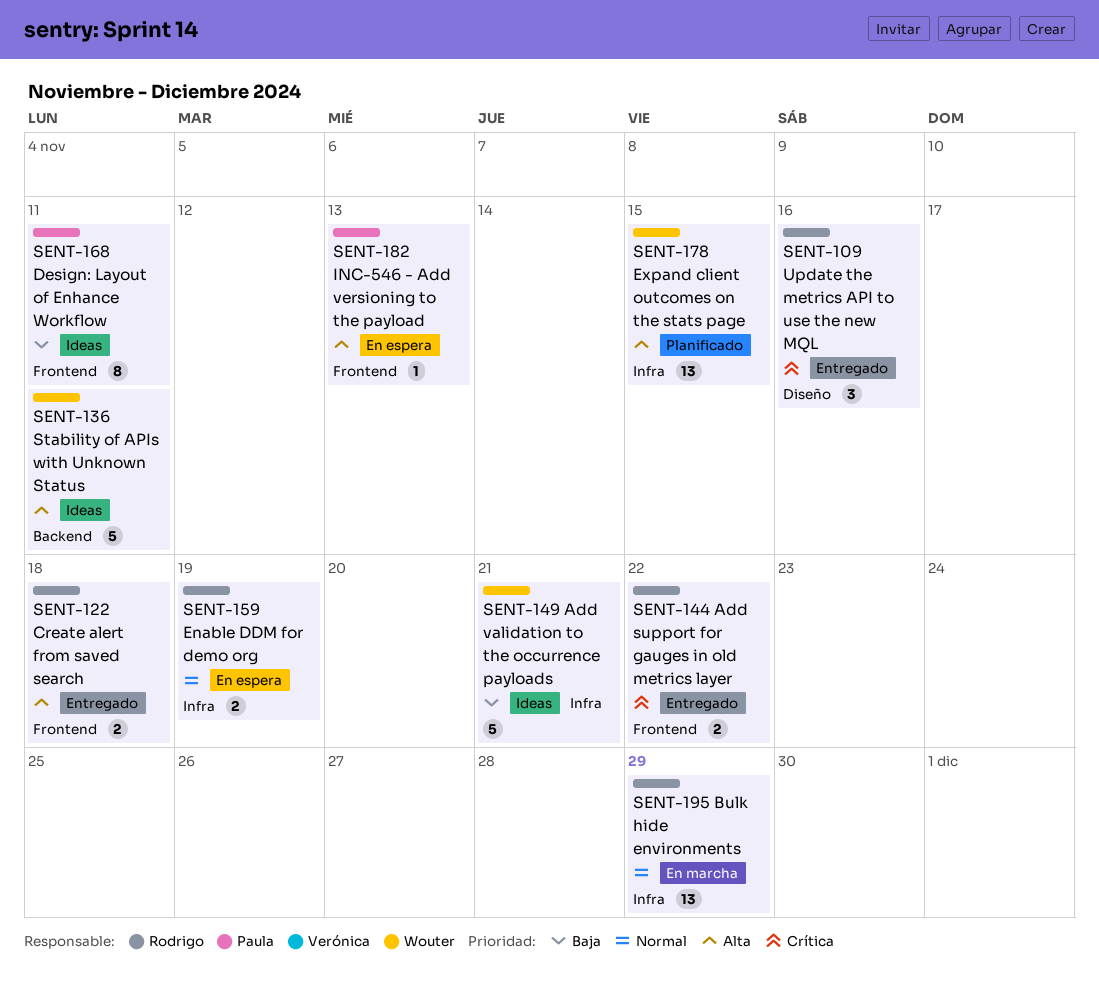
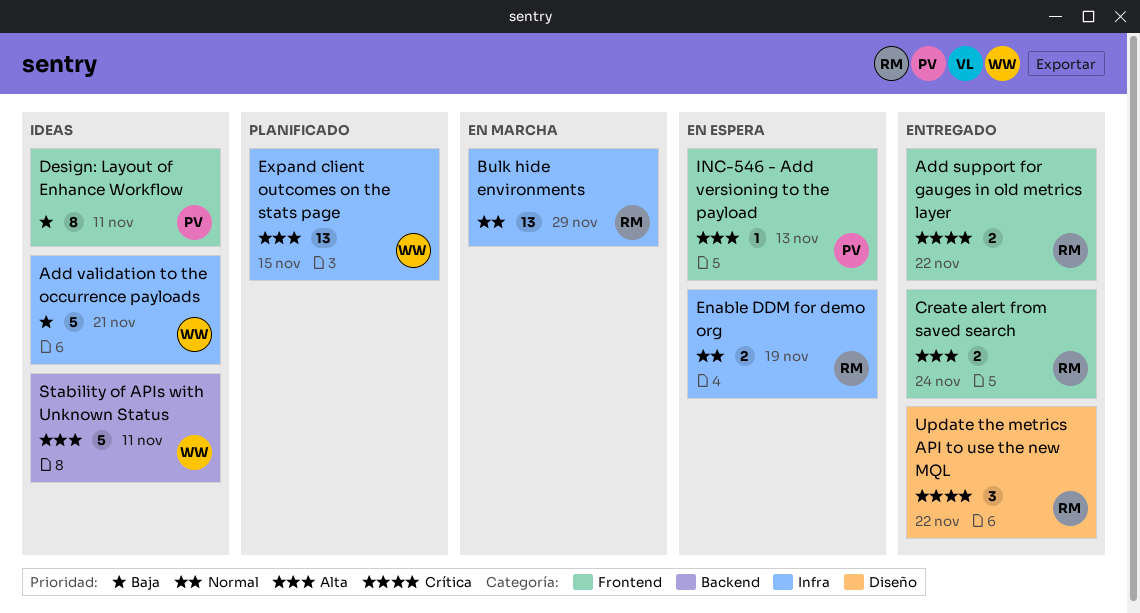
Create alert from saved search, due: Nov 18 -> Nov 24
Update the metrics API to use the new MQL, due: Nov 16 -> Nov 22

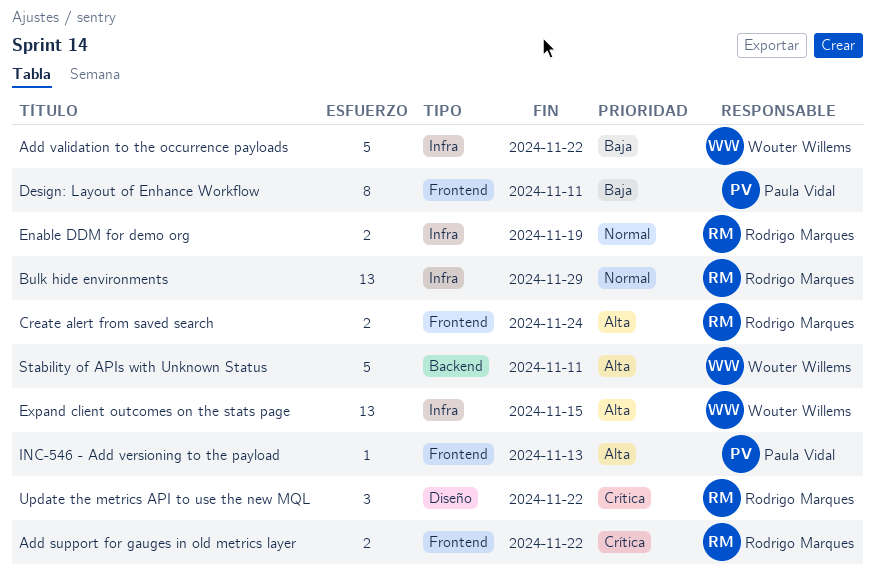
Add validation to the occurrence payloads, due: Nov 21 -> Nov 22

